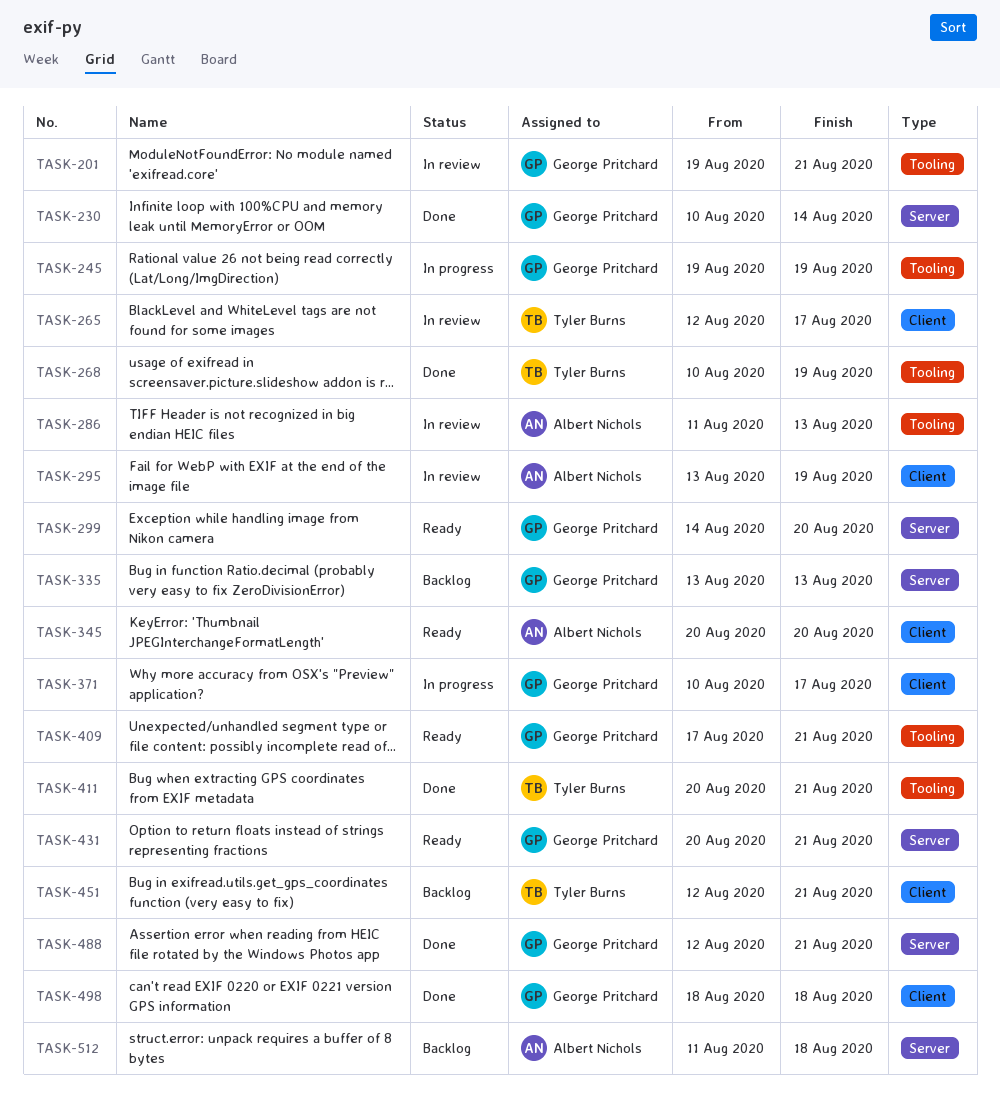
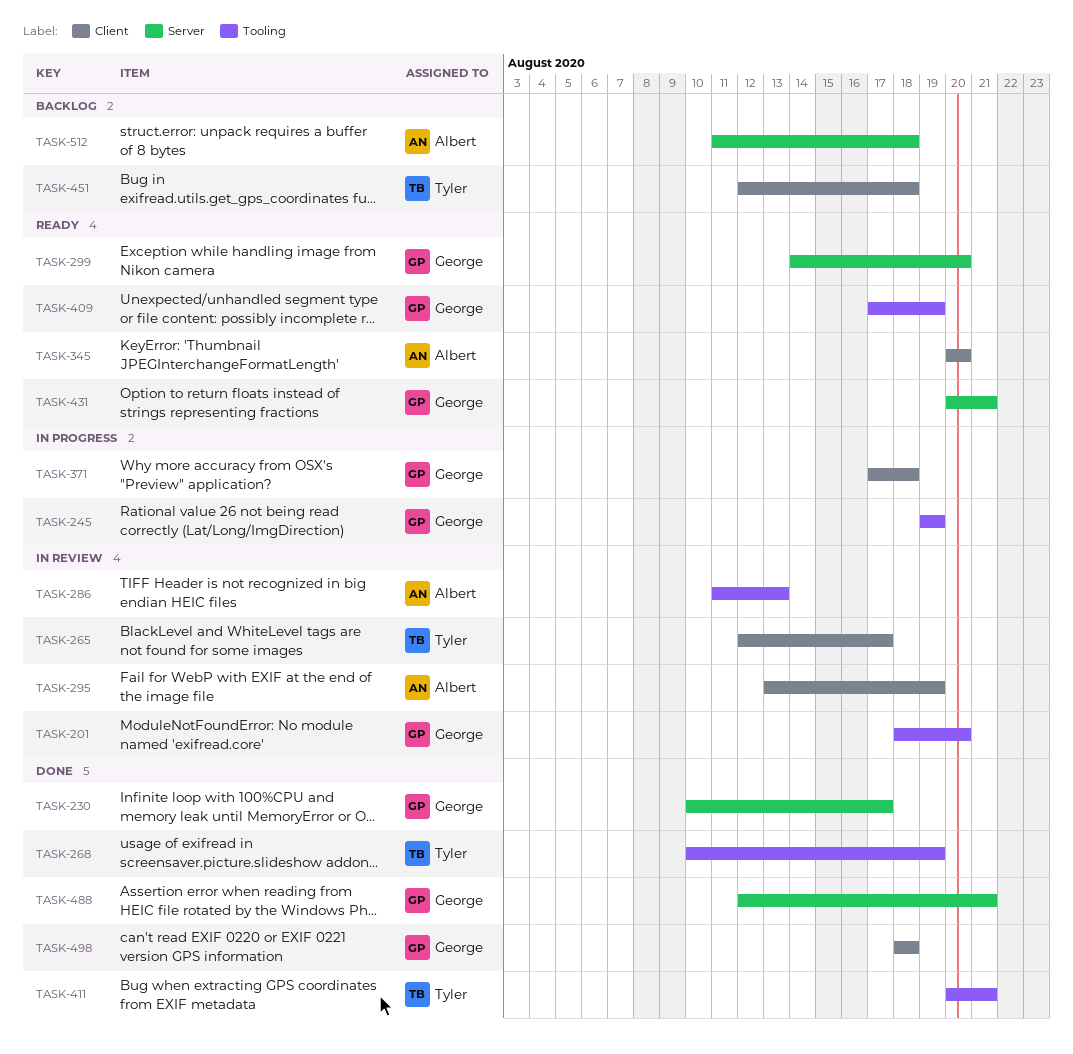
TASK-201, start: Aug 19 -> Aug 18
TASK-201, due: Aug 21 -> Aug 20
TASK-230, due: Aug 14 -> Aug 17
TASK-335: present -> none
TASK-371, start: Aug 10 -> Aug 17
TASK-371, due: Aug 17 -> Aug 18
TASK-409, due: Aug 21 -> Aug 19
TASK-451, due: Aug 21 -> Aug 18

